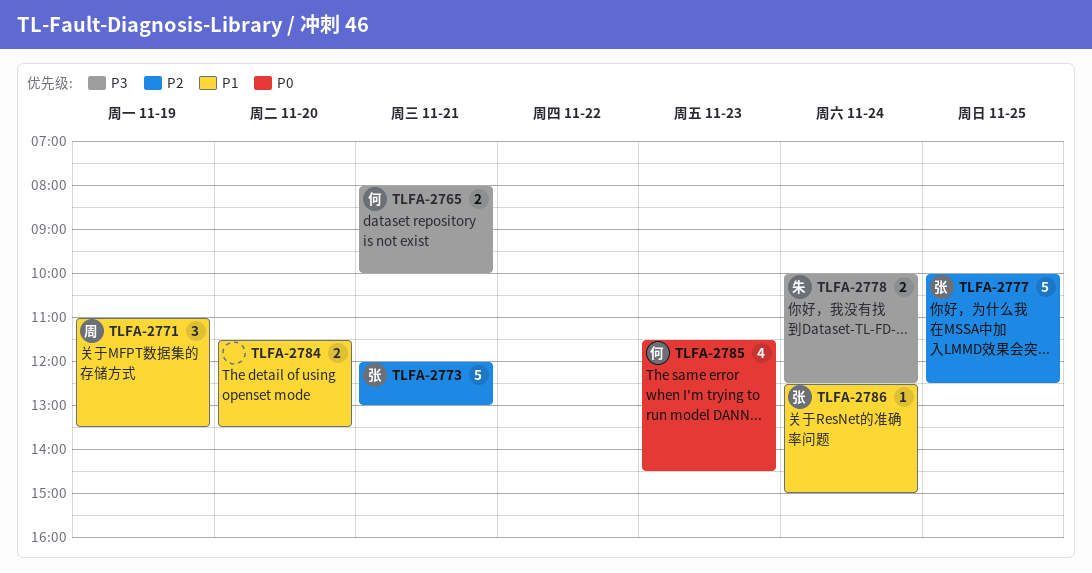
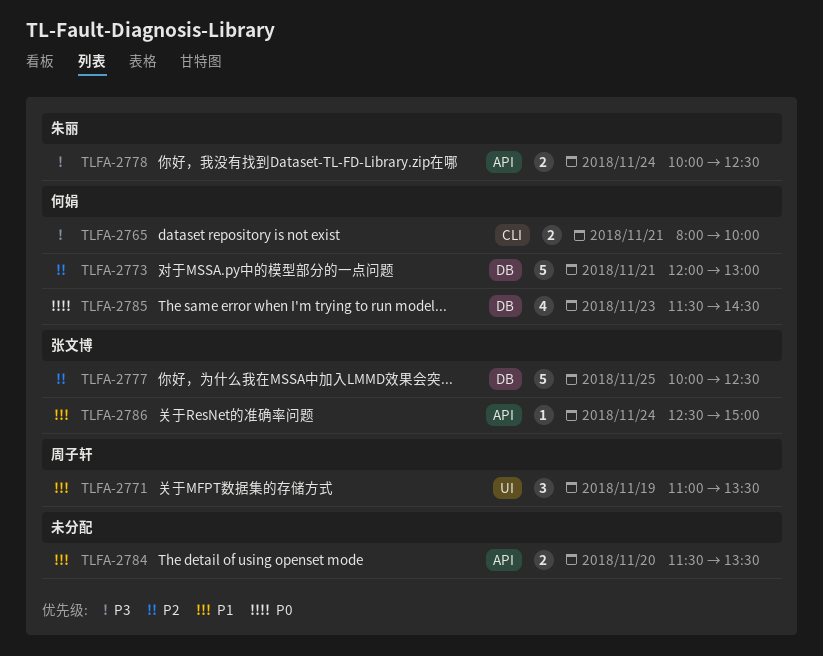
TLFA-2773, owner: 张文博 -> 何娟

